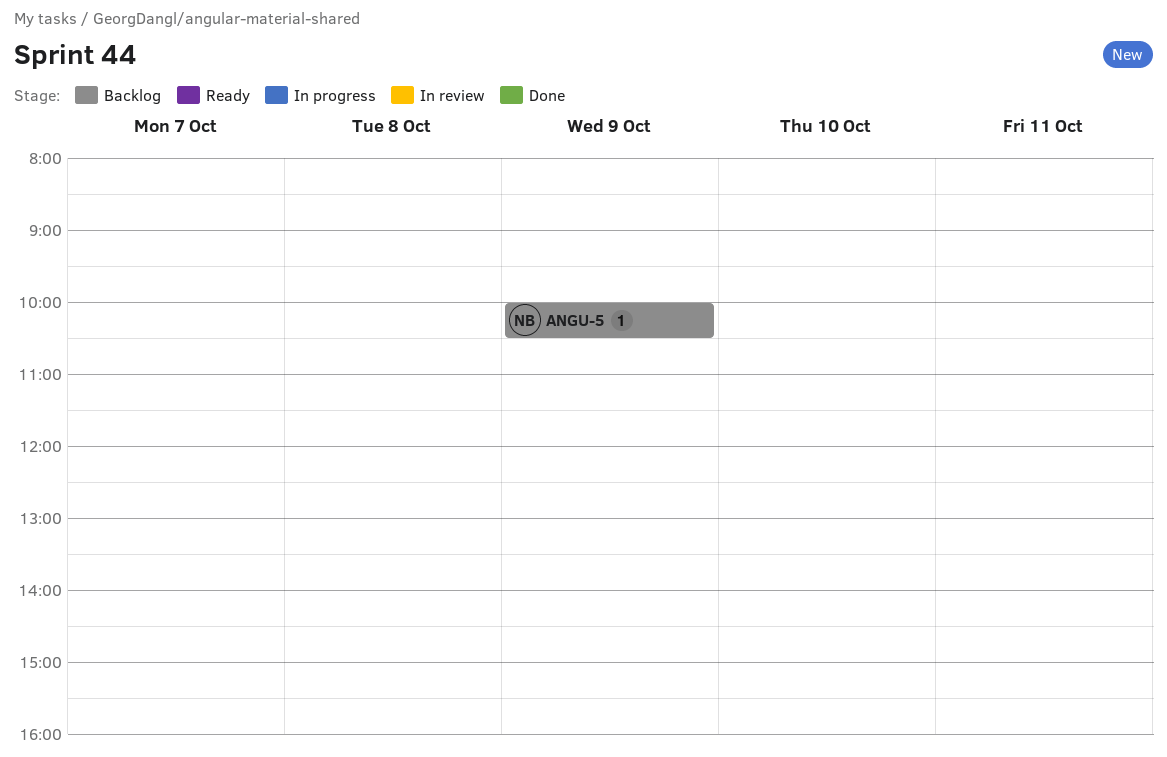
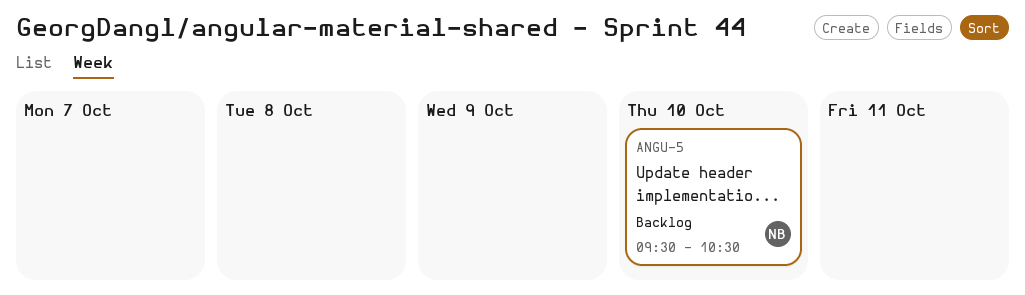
ANGU-5, day: Oct 9 -> Oct 10
ANGU-5, begins: 10:00 -> 09:30

